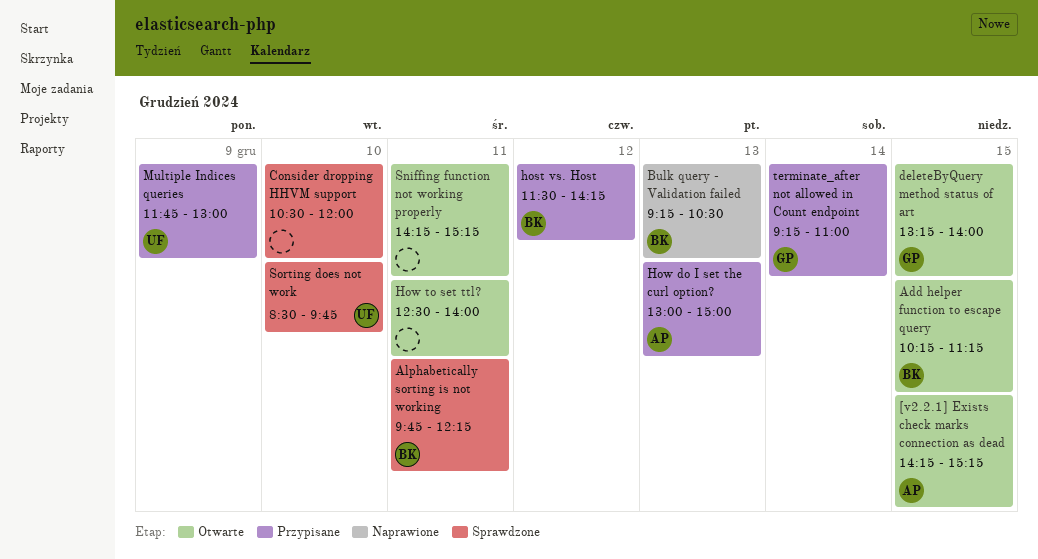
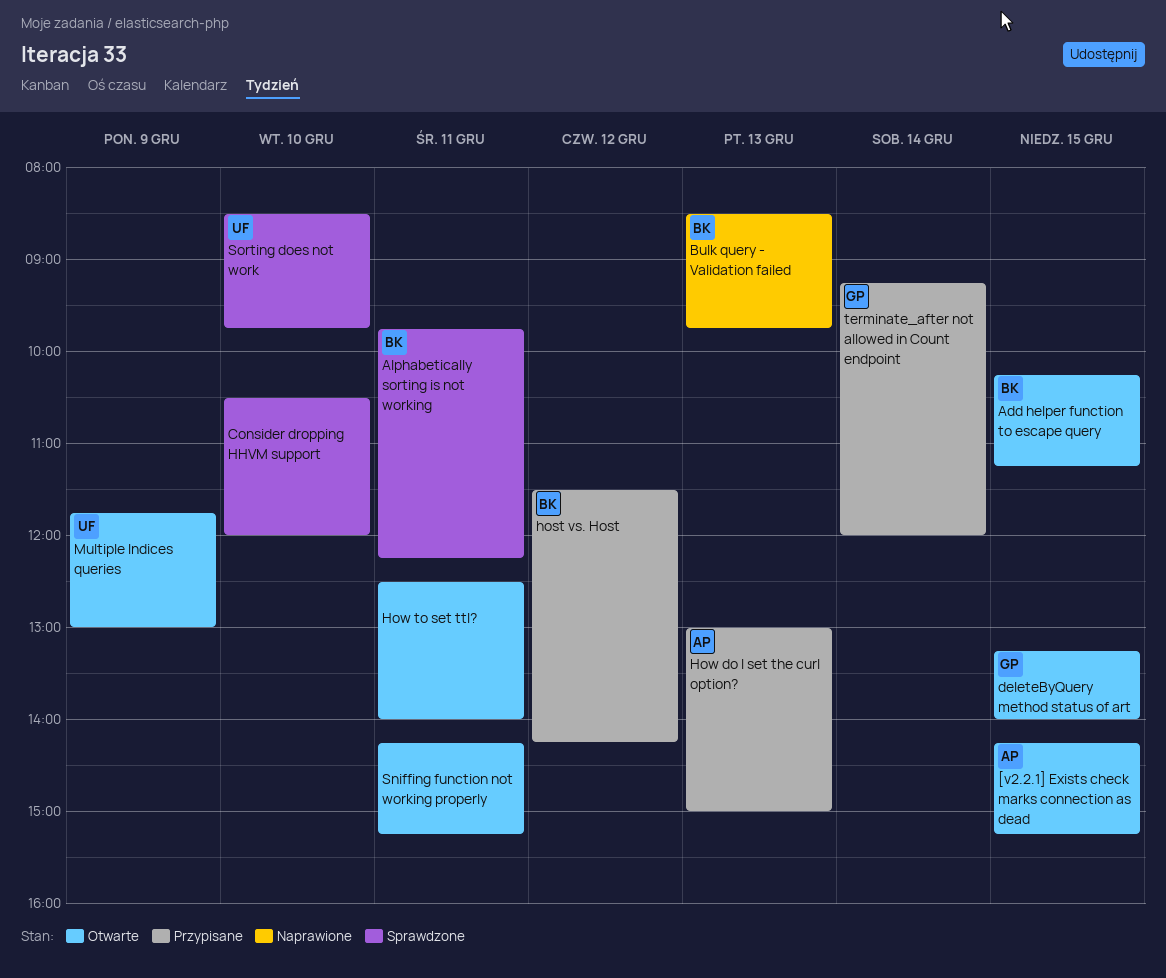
Bulk query - Validation failed, begins: 09:15 -> 08:30
Bulk query - Validation failed, ends: 10:30 -> 09:45
Multiple Indices queries, status: Przypisane -> Otwarte
terminate_after not allowed in Count endpoint, ends: 11:00 -> 12:00

